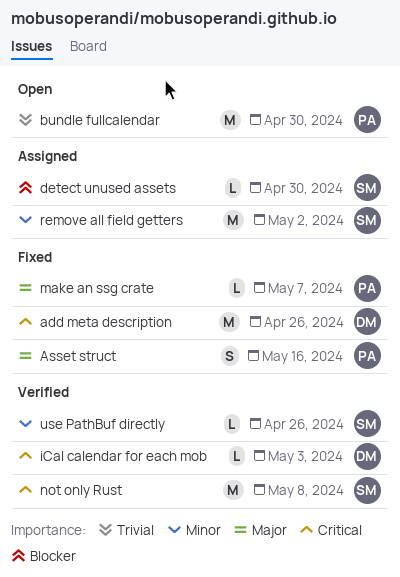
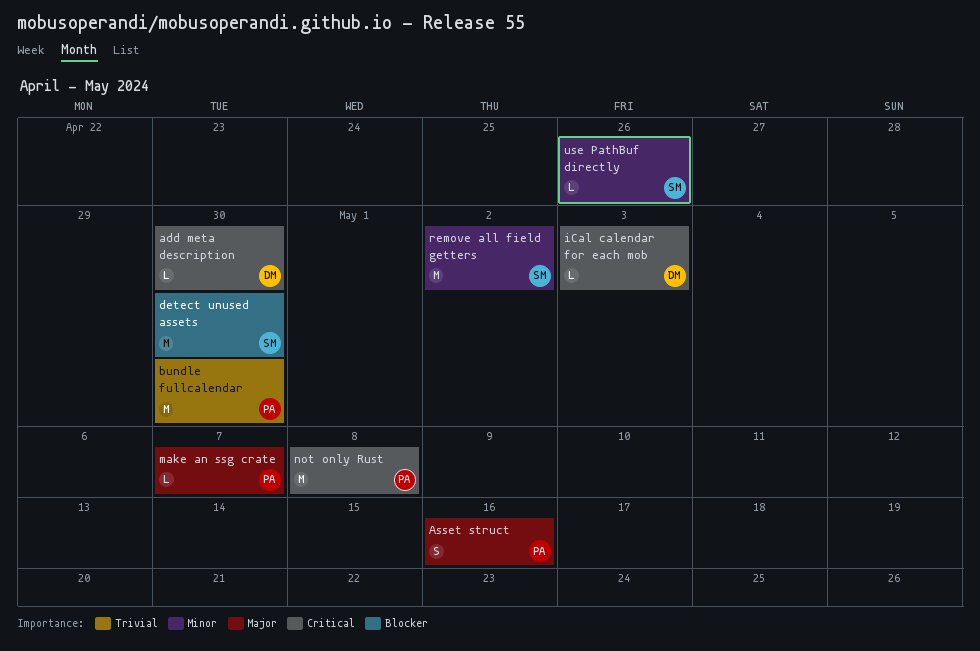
add meta description, estimate: M -> L
add meta description, due: Apr 26 -> Apr 30
detect unused assets, estimate: L -> M
not only Rust, owner: SM -> PA

